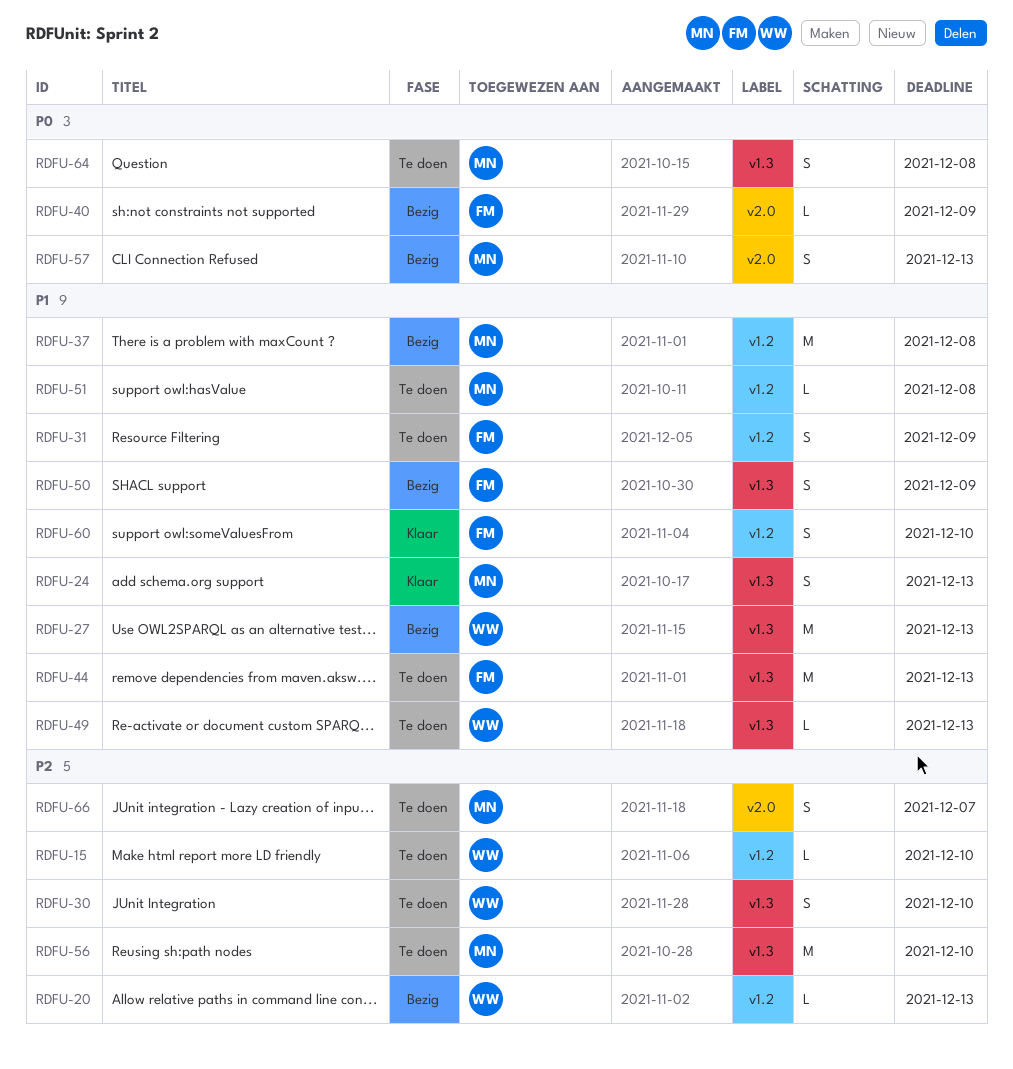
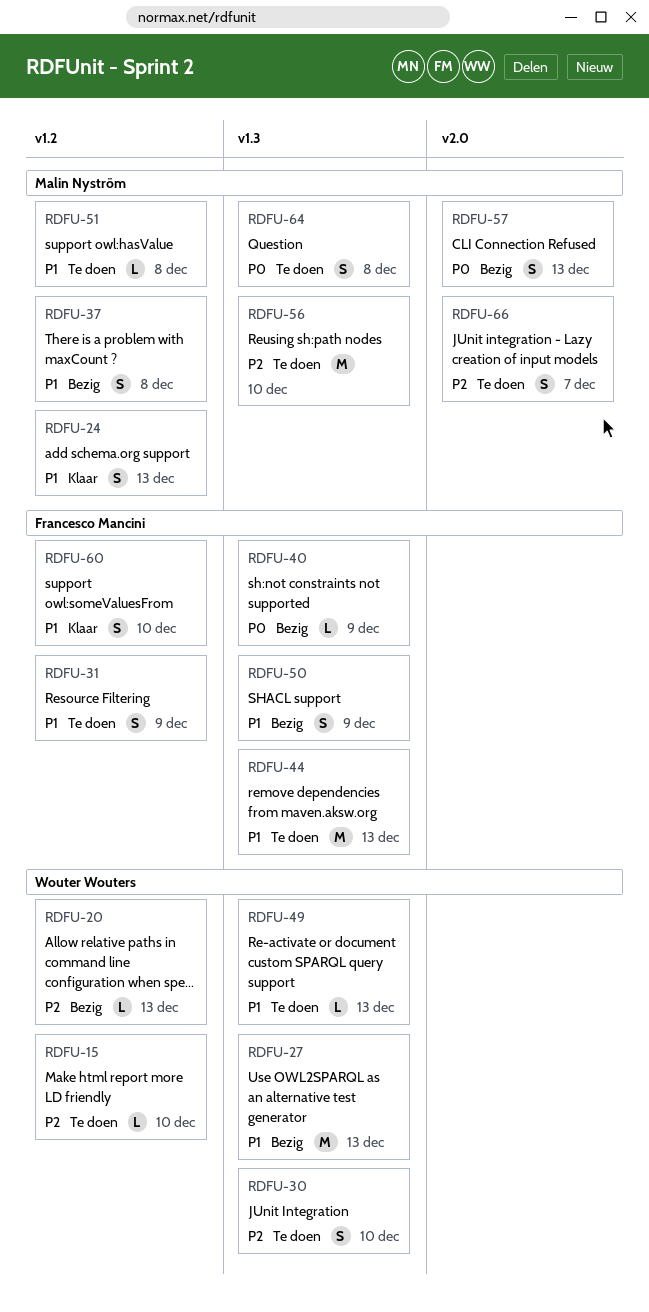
RDFU-24, label: v1.3 -> v1.2
RDFU-37, estimate: M -> S
RDFU-40, label: v2.0 -> v1.3

